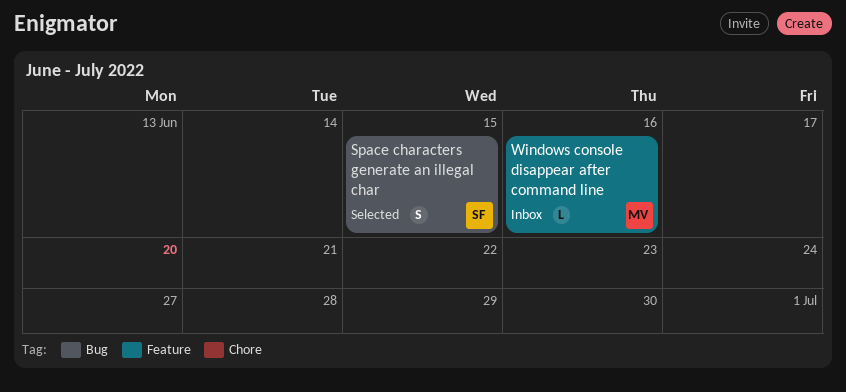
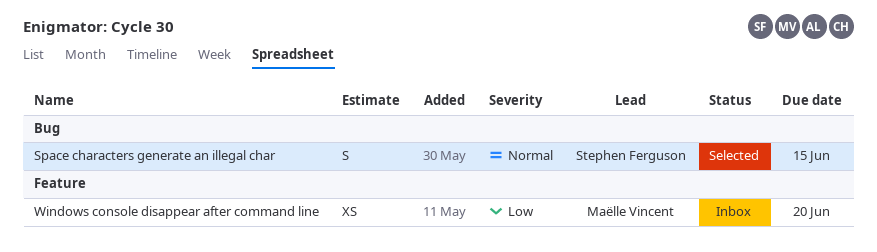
Windows console disappear after command line, estimate: L -> XS
Windows console disappear after command line, due: Jun 16 -> Jun 20

